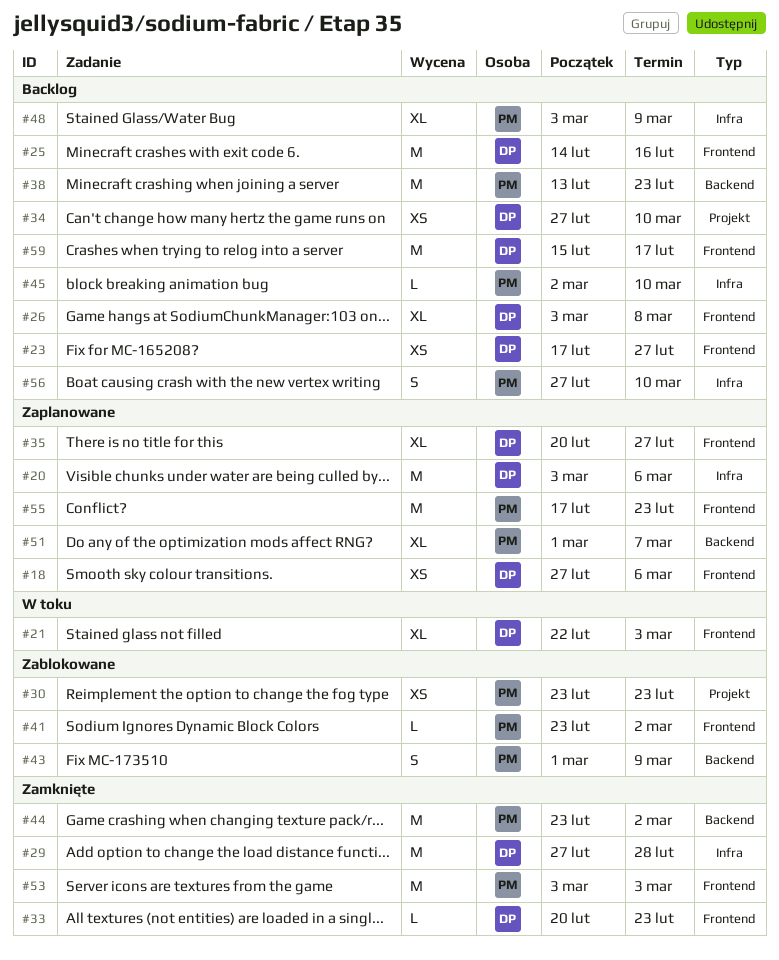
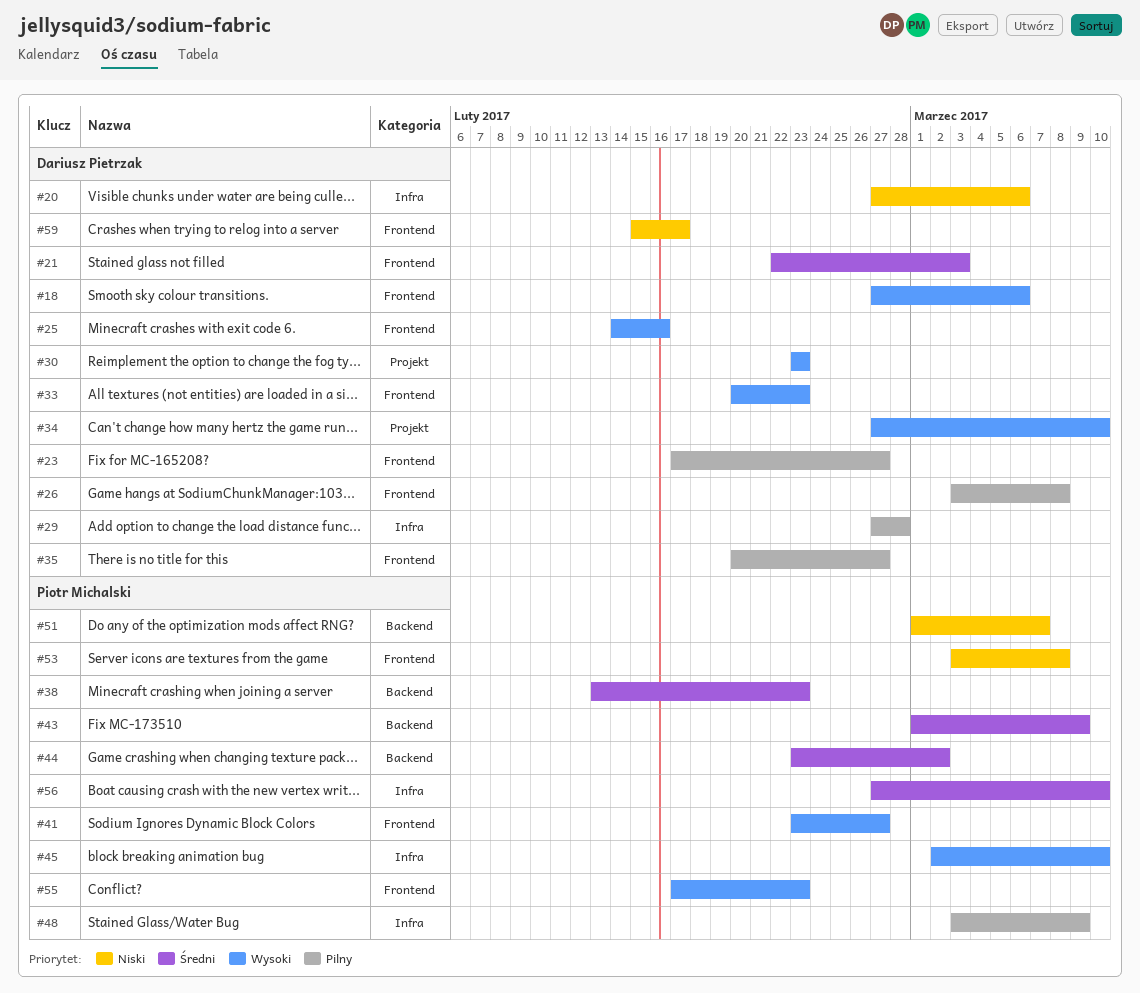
#20, start: Mar 3 -> Feb 27
#30, owner: Piotr Michalski -> Dariusz Pietrzak
#41, due: Mar 2 -> Feb 27
#53, due: Mar 3 -> Mar 8

